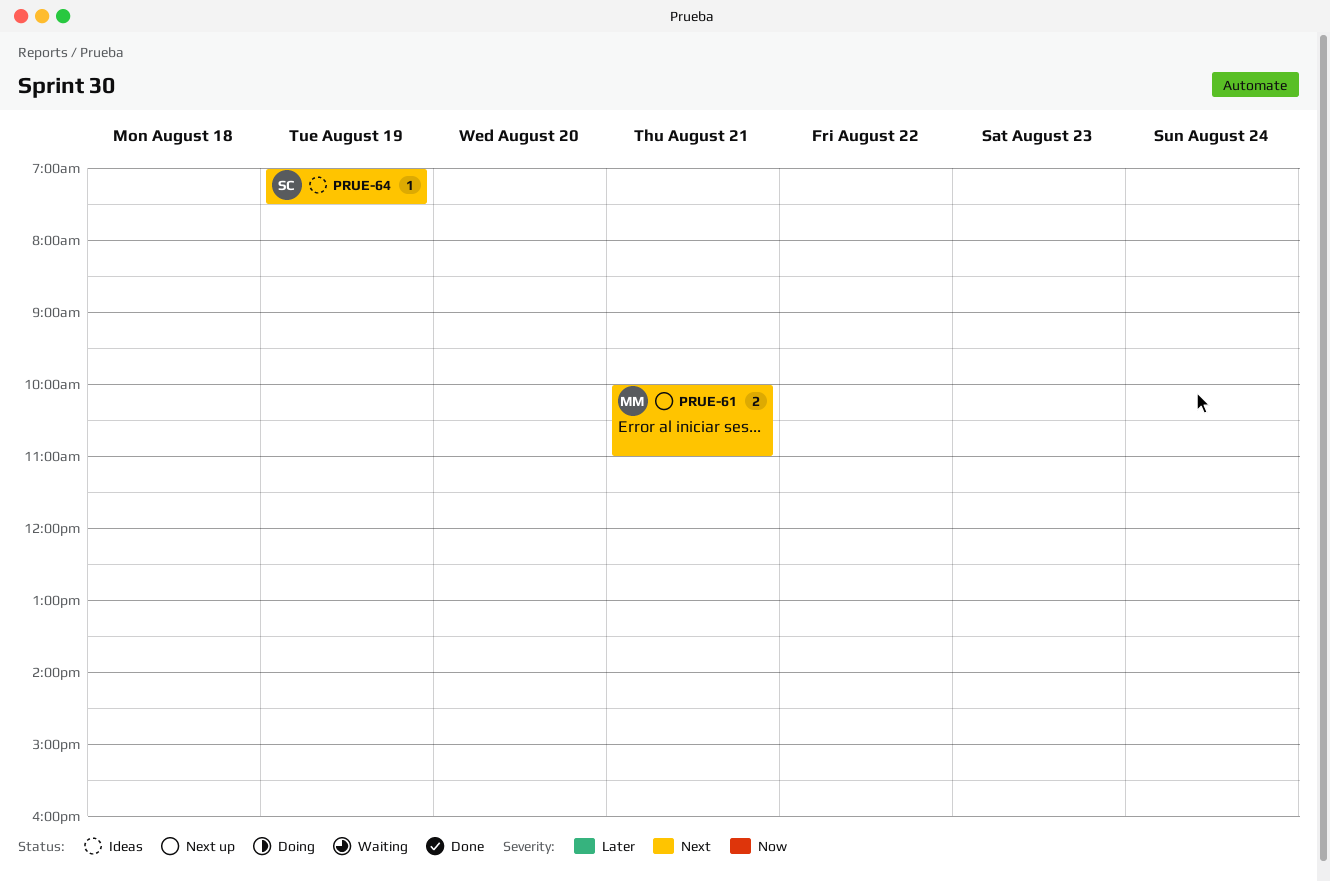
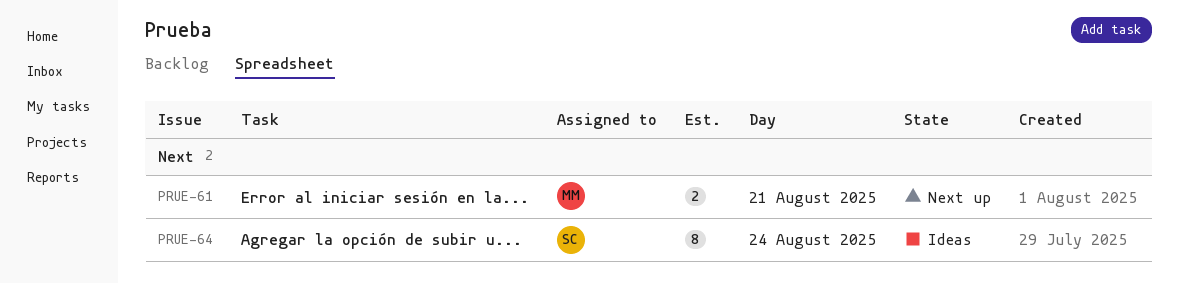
PRUE-64, estimate: 1 -> 8
PRUE-64, day: Aug 19 -> Aug 24

